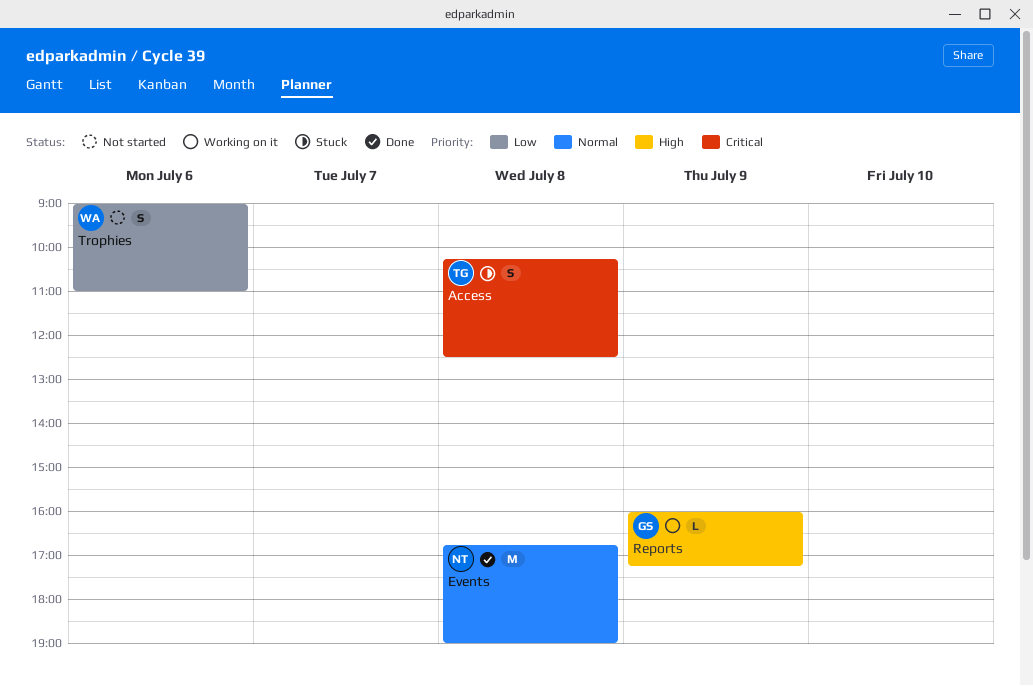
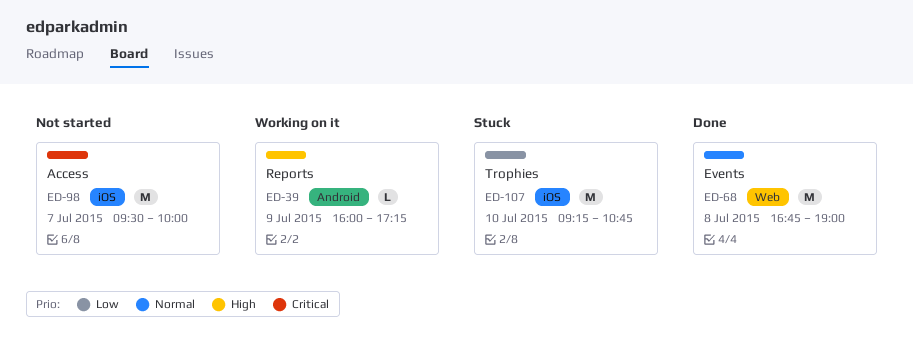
Access, status: Stuck -> Not started
Access, estimate: S -> M
Access, day: Jul 8 -> Jul 7
Access, begins: 10:15 -> 09:30
Access, ends: 12:30 -> 10:00
Trophies, status: Not started -> Stuck
Trophies, estimate: S -> M
Trophies, day: Jul 6 -> Jul 10
Trophies, begins: 09:00 -> 09:15
Trophies, ends: 11:00 -> 10:45

